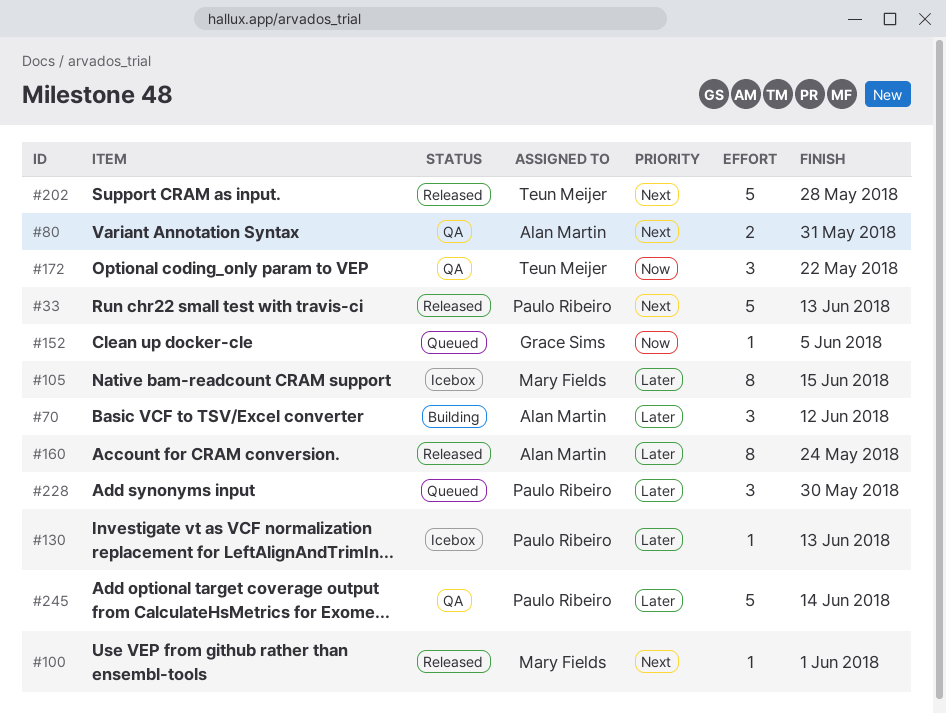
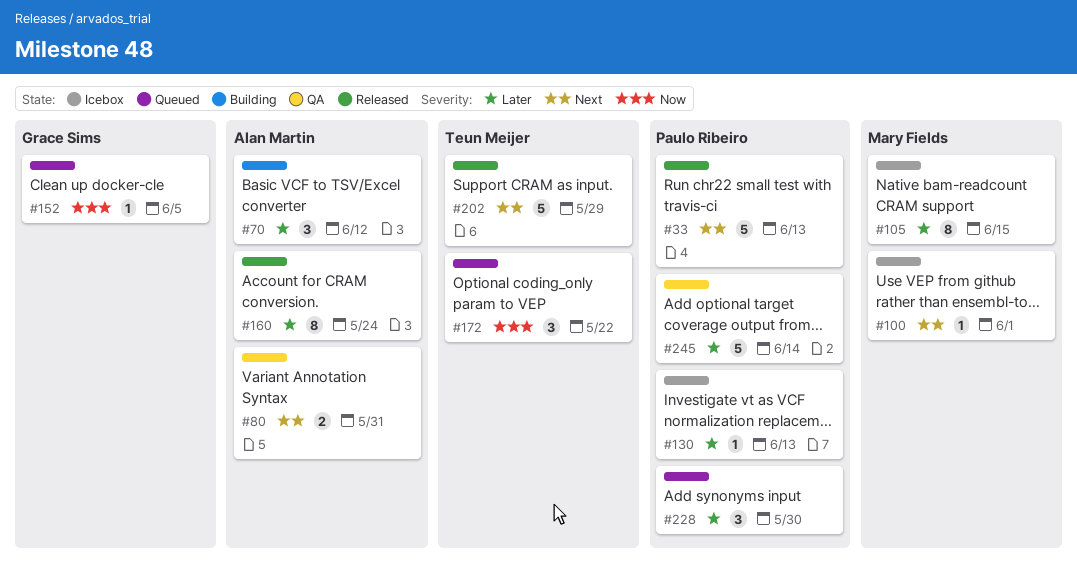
#100, status: Released -> Icebox
#172, status: QA -> Queued
#202, due: May 28 -> May 29

